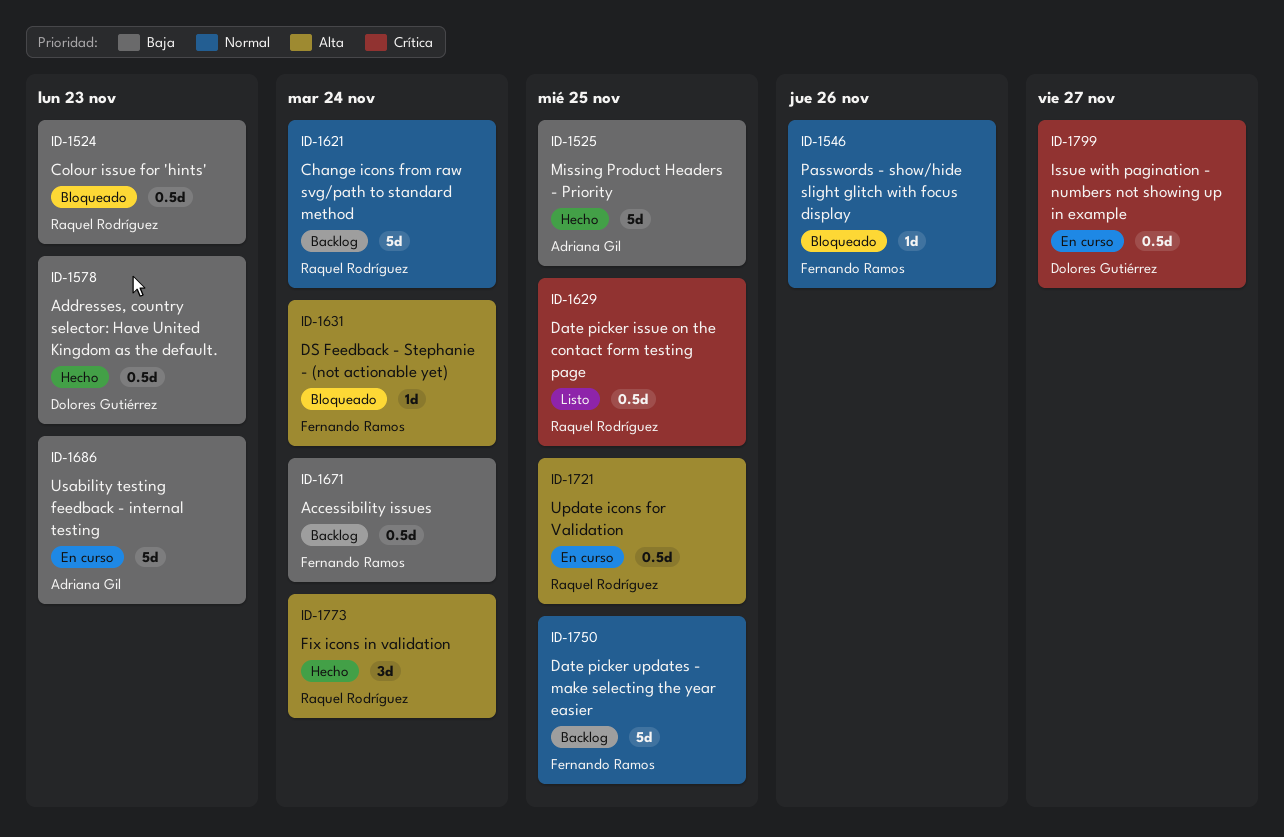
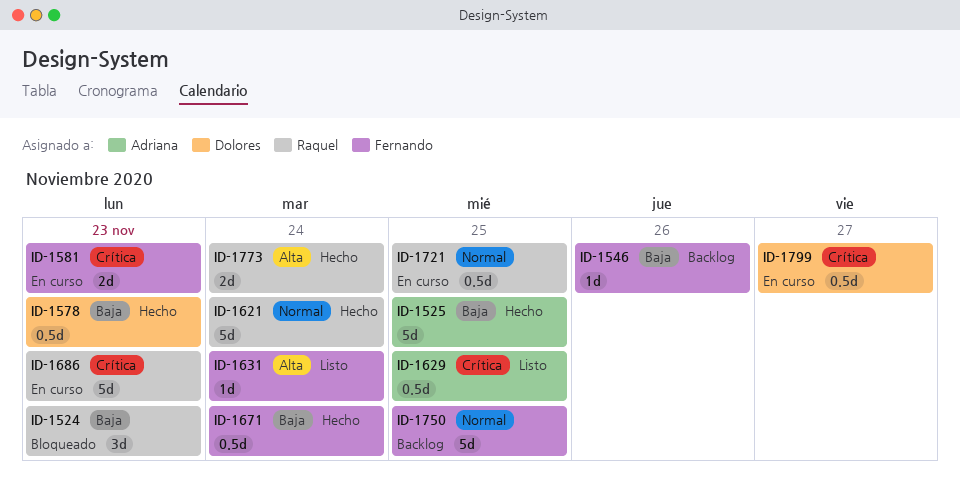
ID-1524, estimate: 0.5d -> 3d
ID-1546, status: Bloqueado -> Backlog
ID-1546, priority: Normal -> Baja
ID-1581: none -> present
ID-1621, status: Backlog -> Hecho
ID-1629, owner: Raquel Rodríguez -> Adriana Gil
ID-1631, status: Bloqueado -> Listo
ID-1671, status: Backlog -> Hecho
ID-1686, owner: Adriana Gil -> Raquel Rodríguez
ID-1686, priority: Baja -> Crítica
ID-1721, priority: Alta -> Normal
ID-1773, estimate: 3d -> 2d

